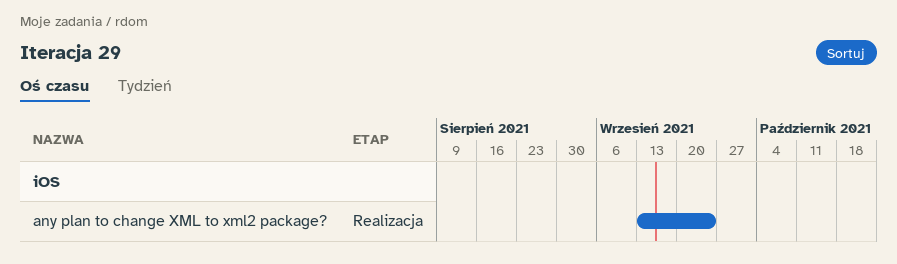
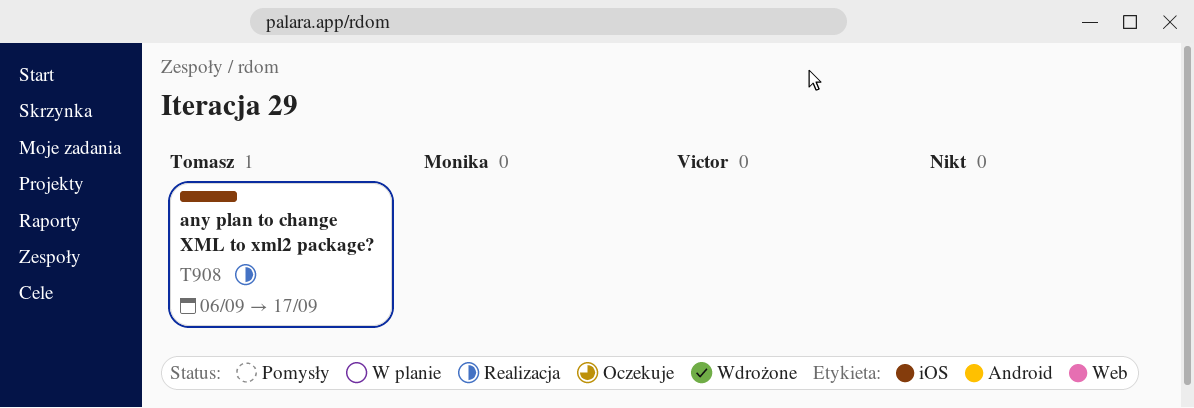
any plan to change XML to xml2 package?, start: Sep 13 -> Sep 6
any plan to change XML to xml2 package?, due: Sep 24 -> Sep 17

